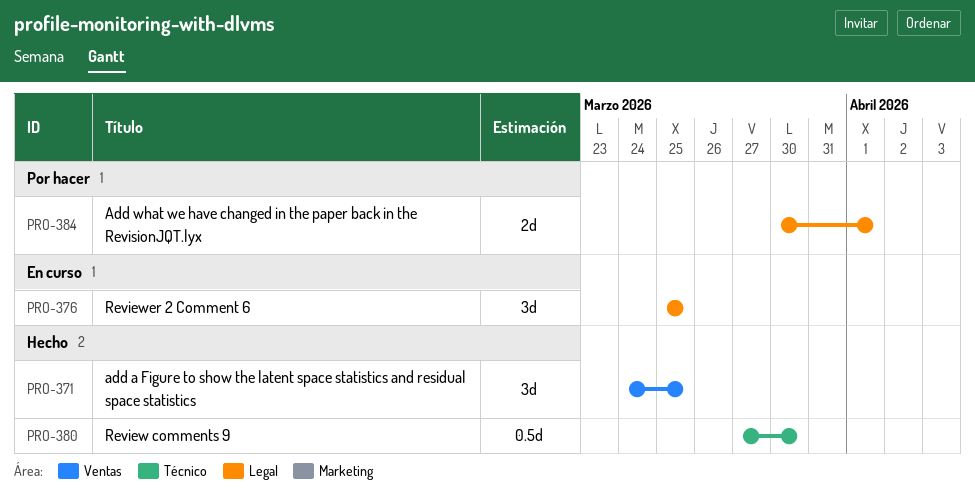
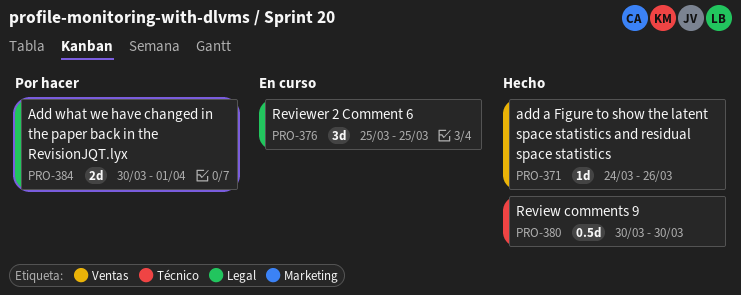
PRO-371, estimate: 3d -> 1d
PRO-371, due: Mar 25 -> Mar 26
PRO-380, start: Mar 27 -> Mar 30

